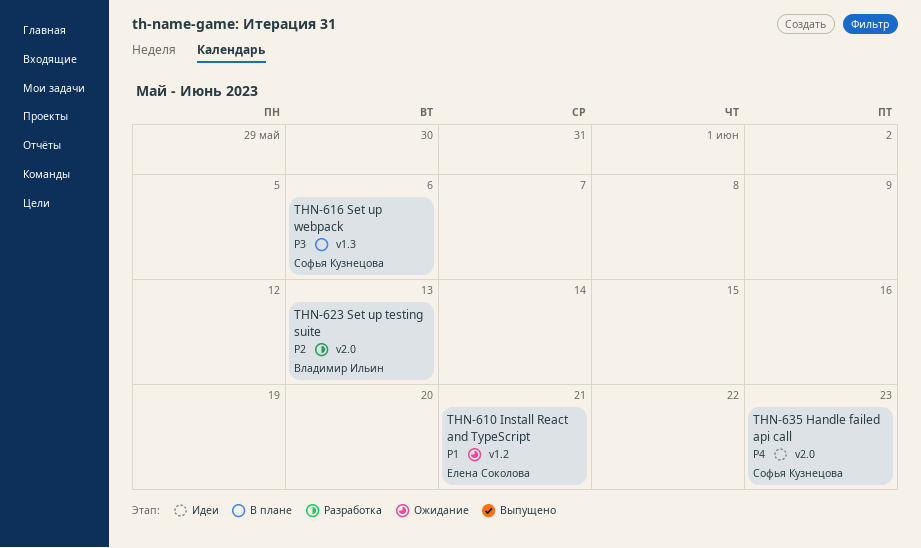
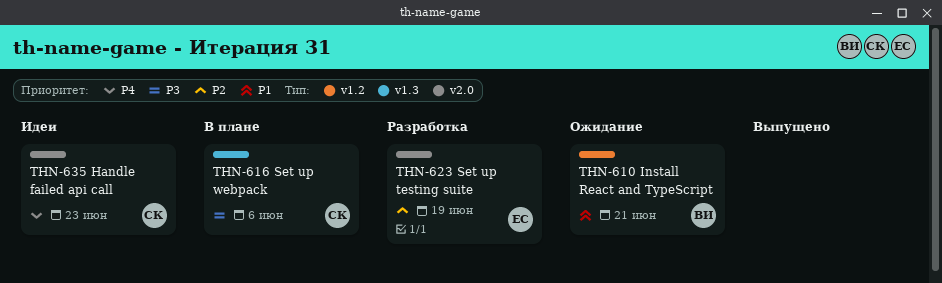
THN-610, owner: Елена Соколова -> Владимир Ильин
THN-623, owner: Владимир Ильин -> Елена Соколова
THN-623, due: Jun 13 -> Jun 19

